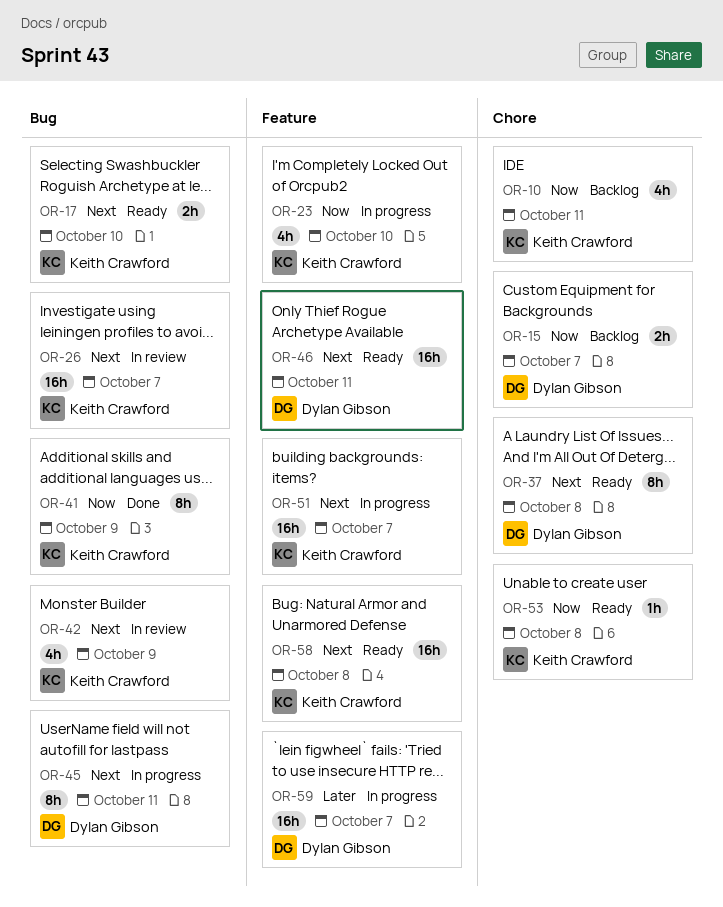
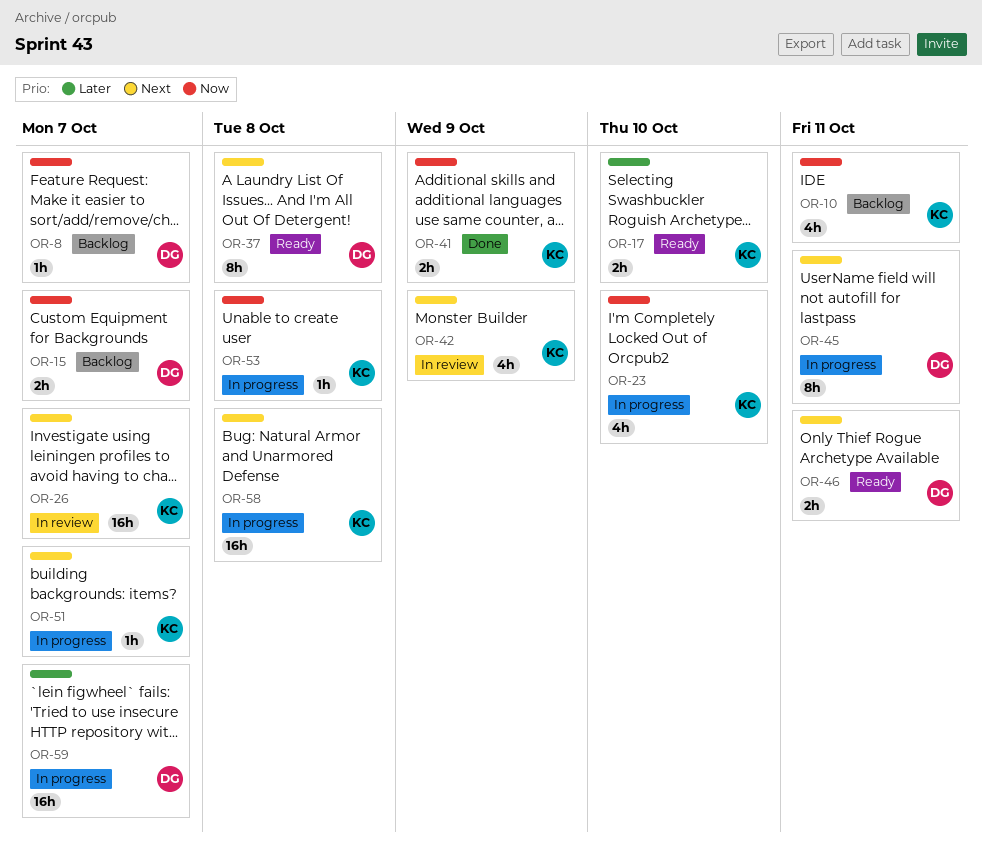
OR-8: none -> present
OR-17, priority: Next -> Later
OR-41, estimate: 8h -> 2h
OR-46, estimate: 16h -> 2h
OR-51, estimate: 16h -> 1h
OR-53, status: Ready -> In progress
OR-58, status: Ready -> In progress

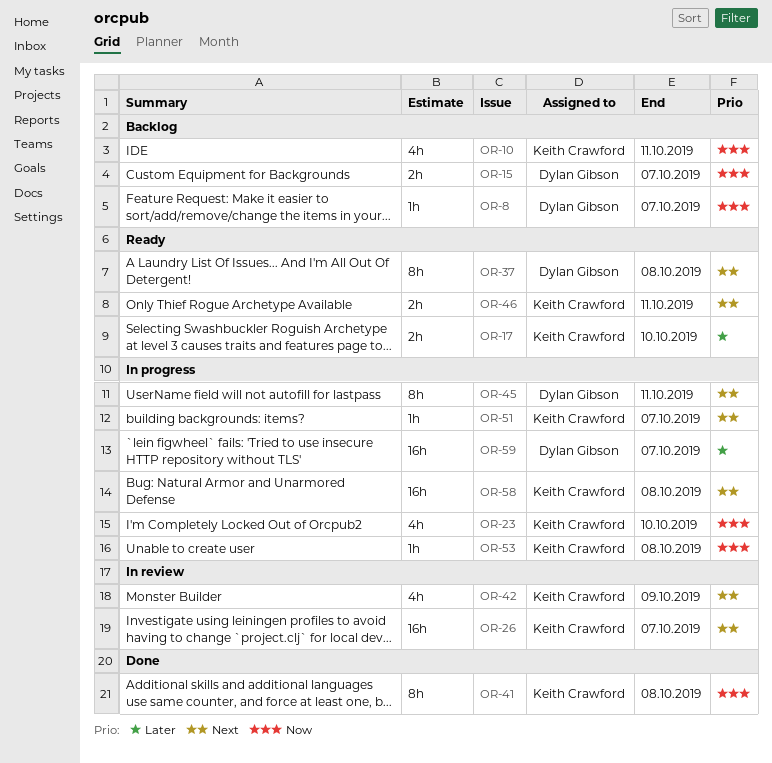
OR-41, estimate: 2h -> 8h
OR-41, due: Oct 9 -> Oct 8
OR-46, owner: Dylan Gibson -> Keith Crawford

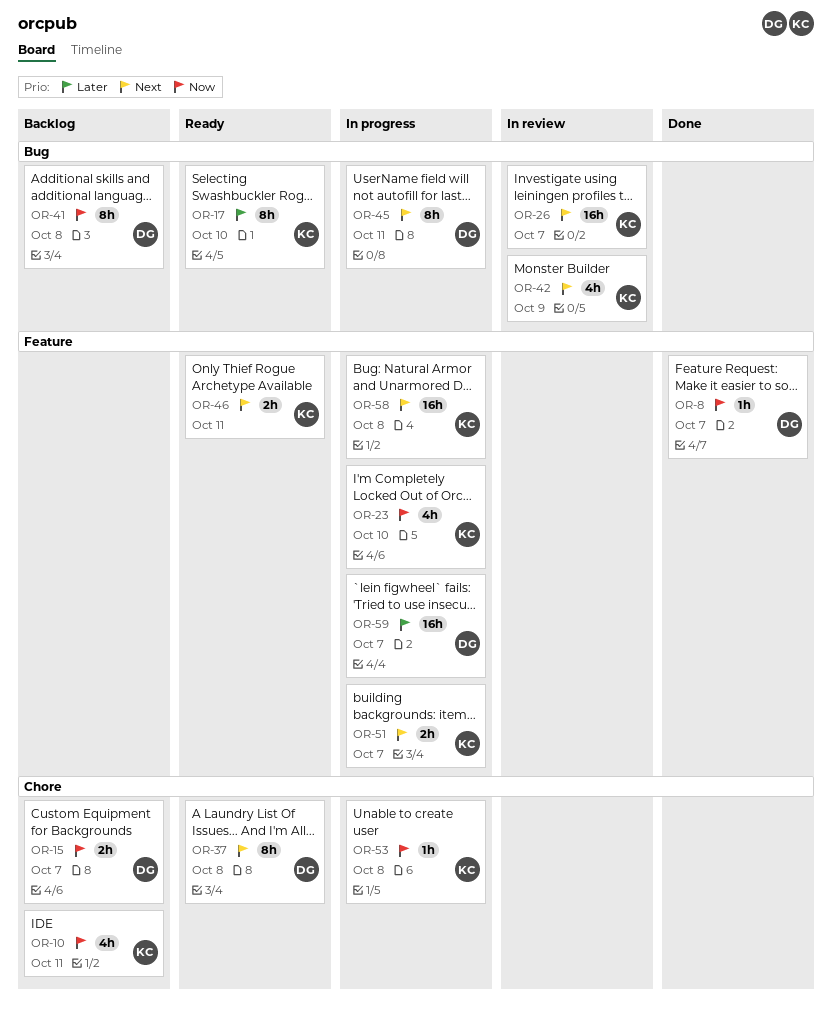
OR-8, status: Backlog -> Done
OR-17, estimate: 2h -> 8h
OR-41, status: Done -> Backlog
OR-41, owner: Keith Crawford -> Dylan Gibson
OR-51, estimate: 1h -> 2h

